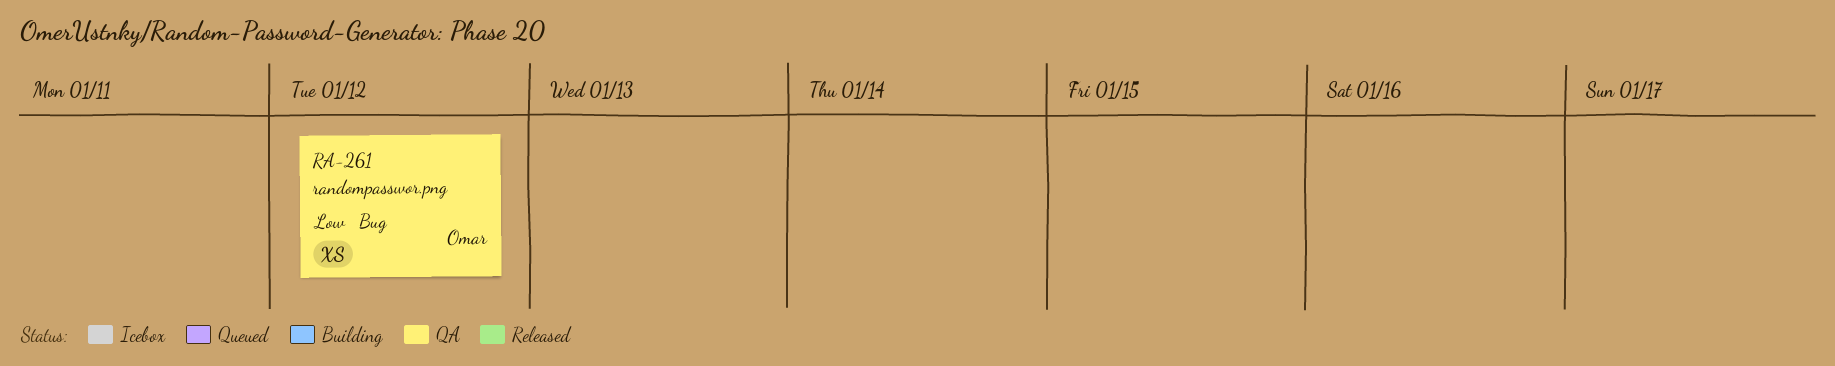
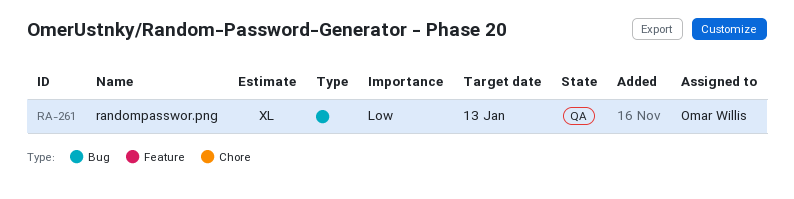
RA-261, estimate: XS -> XL
RA-261, due: Jan 12 -> Jan 13

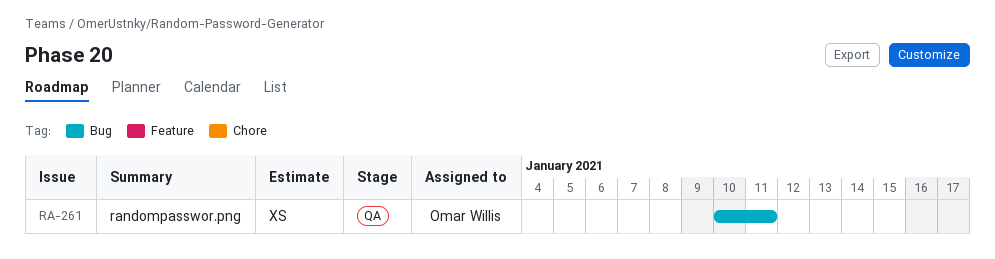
RA-261, estimate: XL -> XS
RA-261, due: Jan 13 -> Jan 11

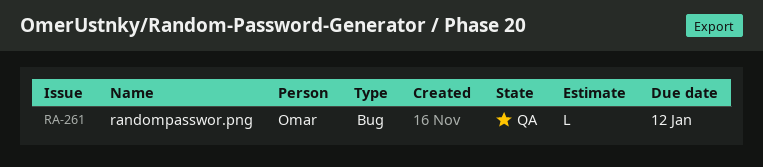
RA-261, estimate: XS -> L
RA-261, due: Jan 11 -> Jan 12

